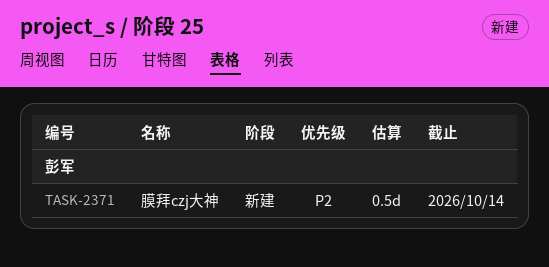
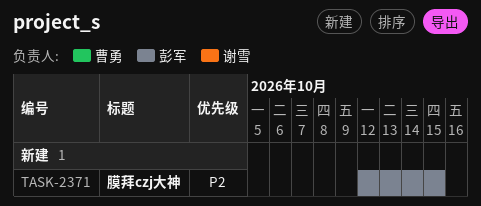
TASK-2371, due: Oct 14 -> Oct 15

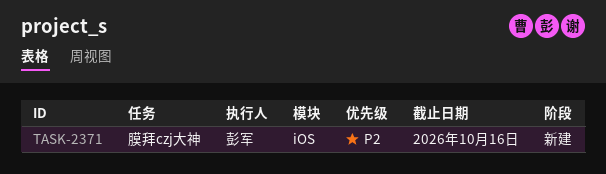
TASK-2371, due: Oct 15 -> Oct 16

